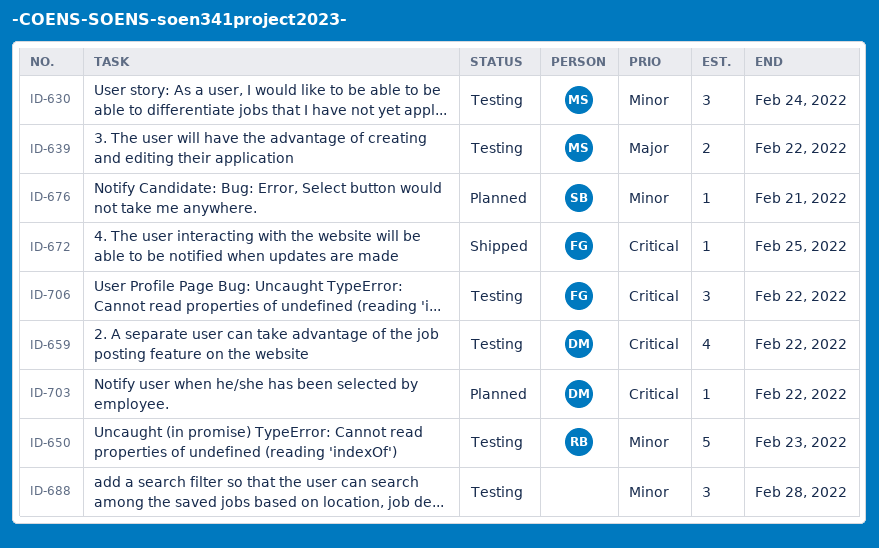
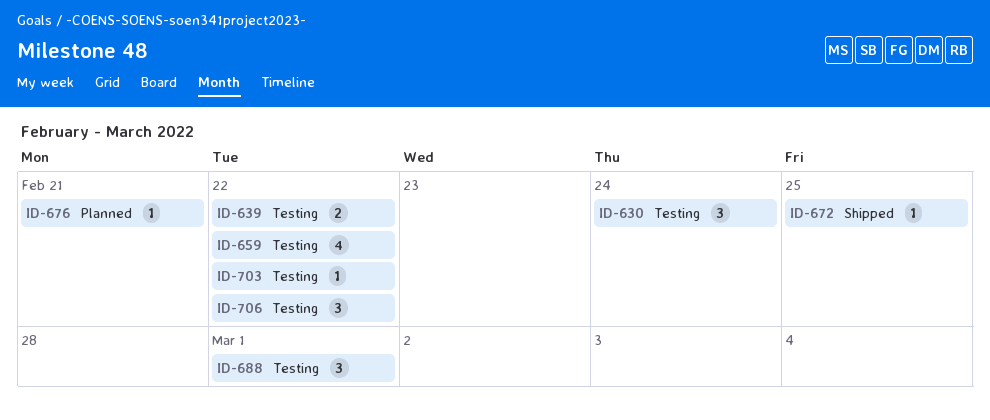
ID-650: present -> none
ID-688, due: Feb 28 -> Mar 1
ID-703, status: Planned -> Testing

